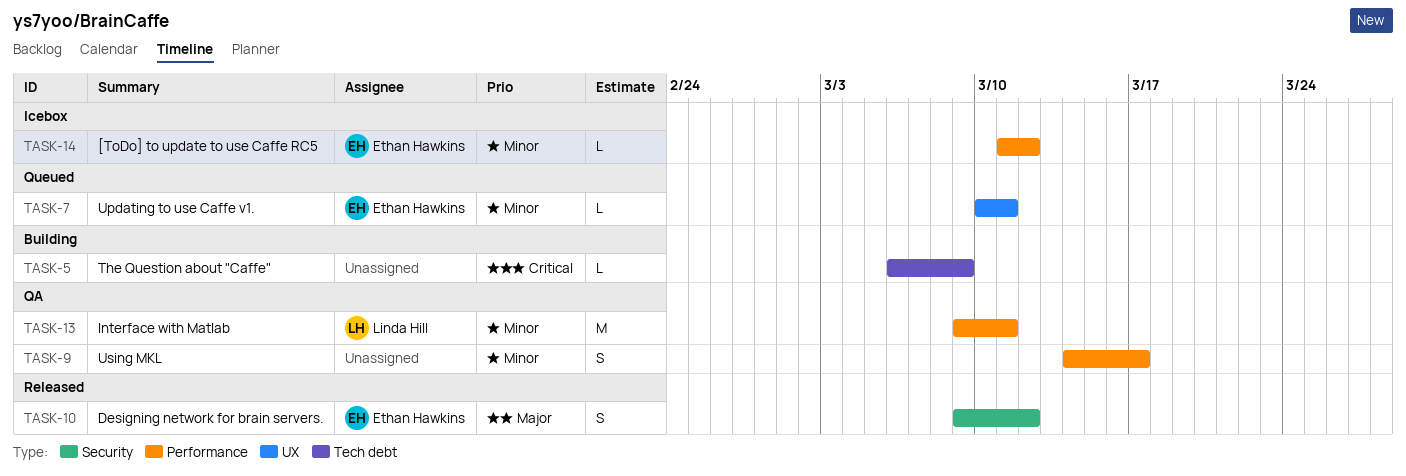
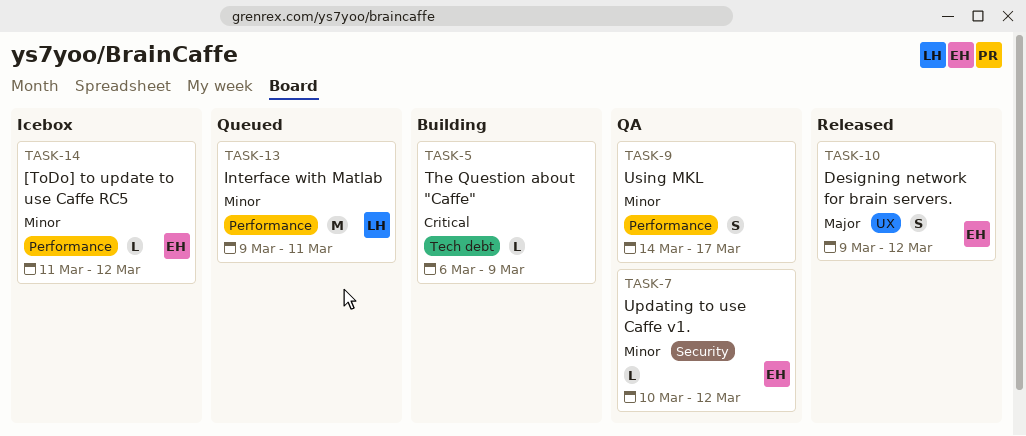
TASK-7, status: Queued -> QA
TASK-7, label: UX -> Security
TASK-7, due: Mar 11 -> Mar 12
TASK-10, label: Security -> UX
TASK-13, status: QA -> Queued

